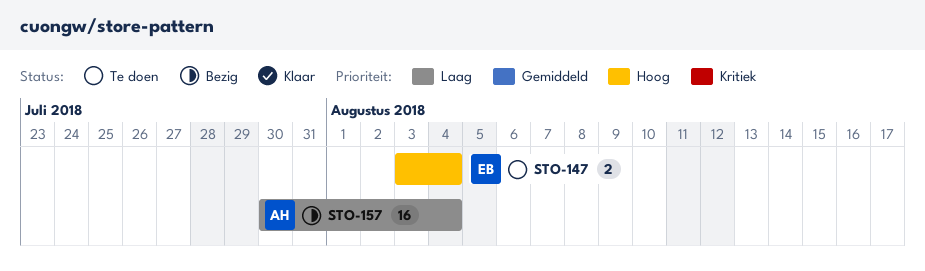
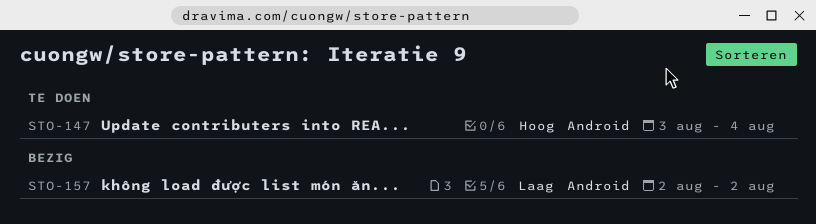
STO-157, start: Jul 30 -> Aug 2
STO-157, due: Aug 4 -> Aug 2

